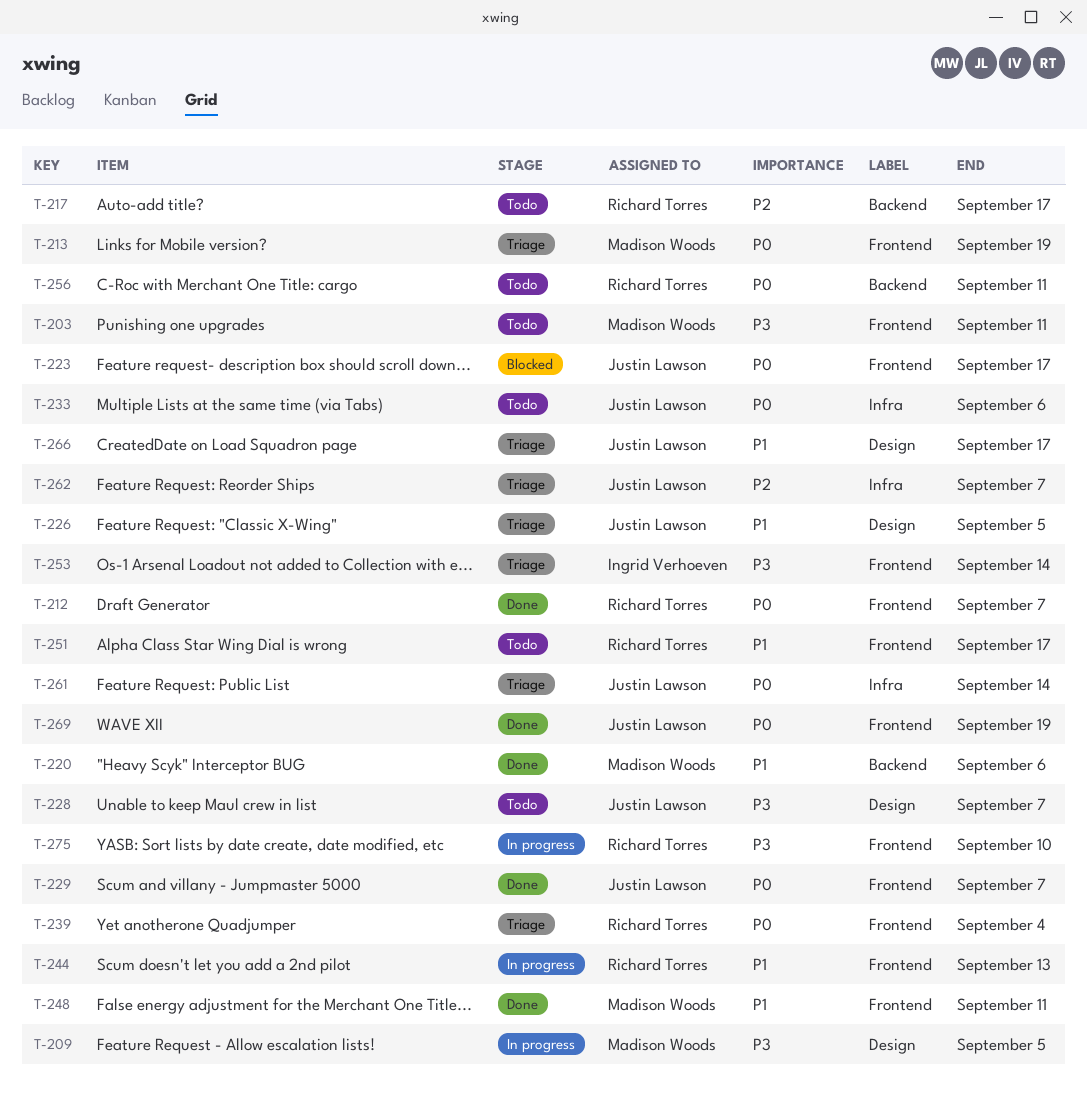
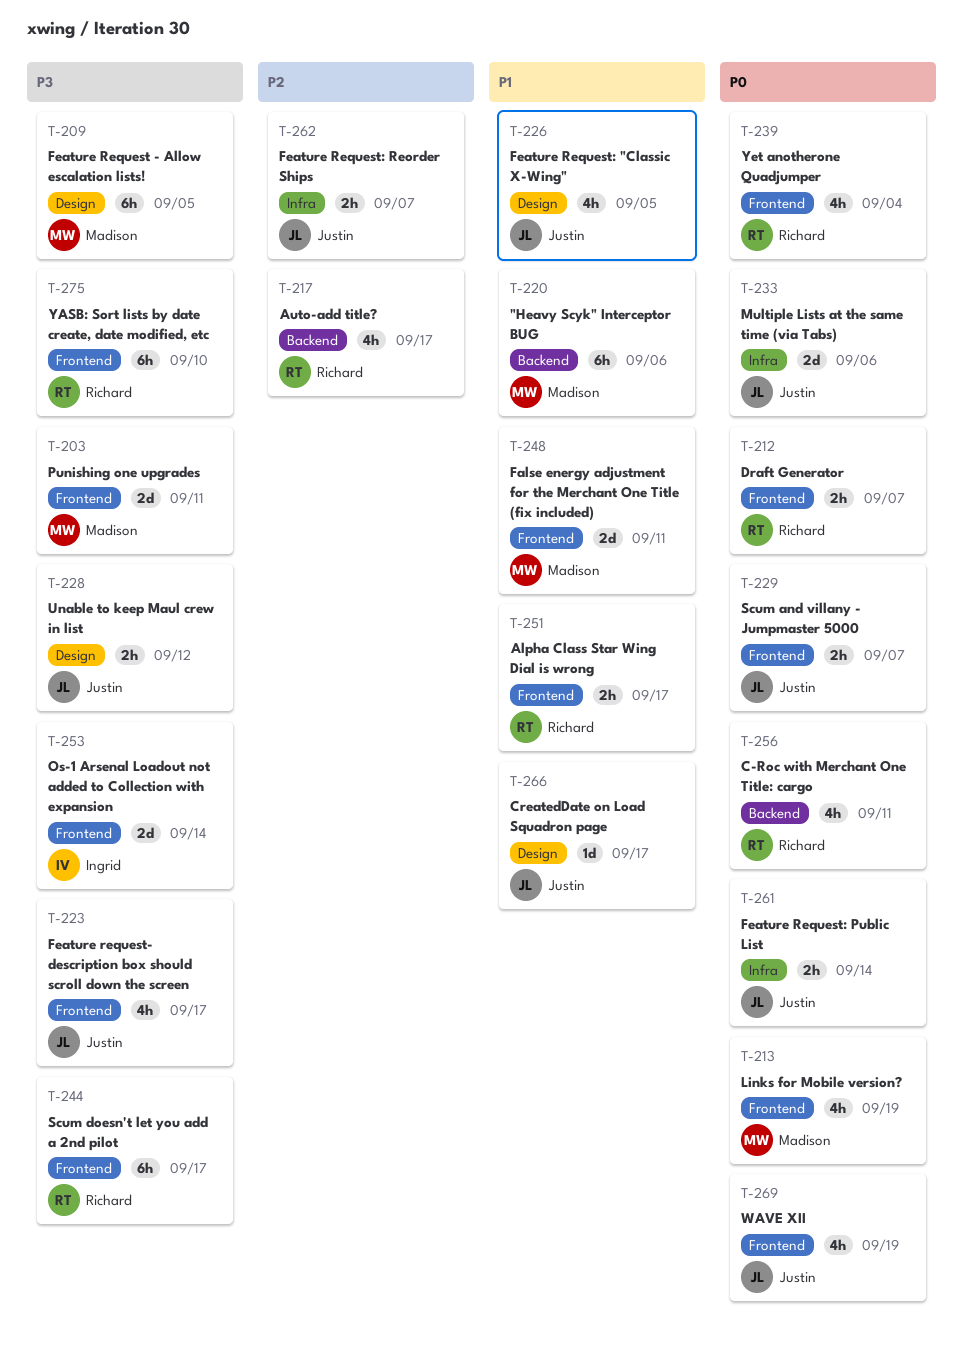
T-223, priority: P0 -> P3
T-228, due: Sep 7 -> Sep 12
T-244, priority: P1 -> P3
T-244, due: Sep 13 -> Sep 17

